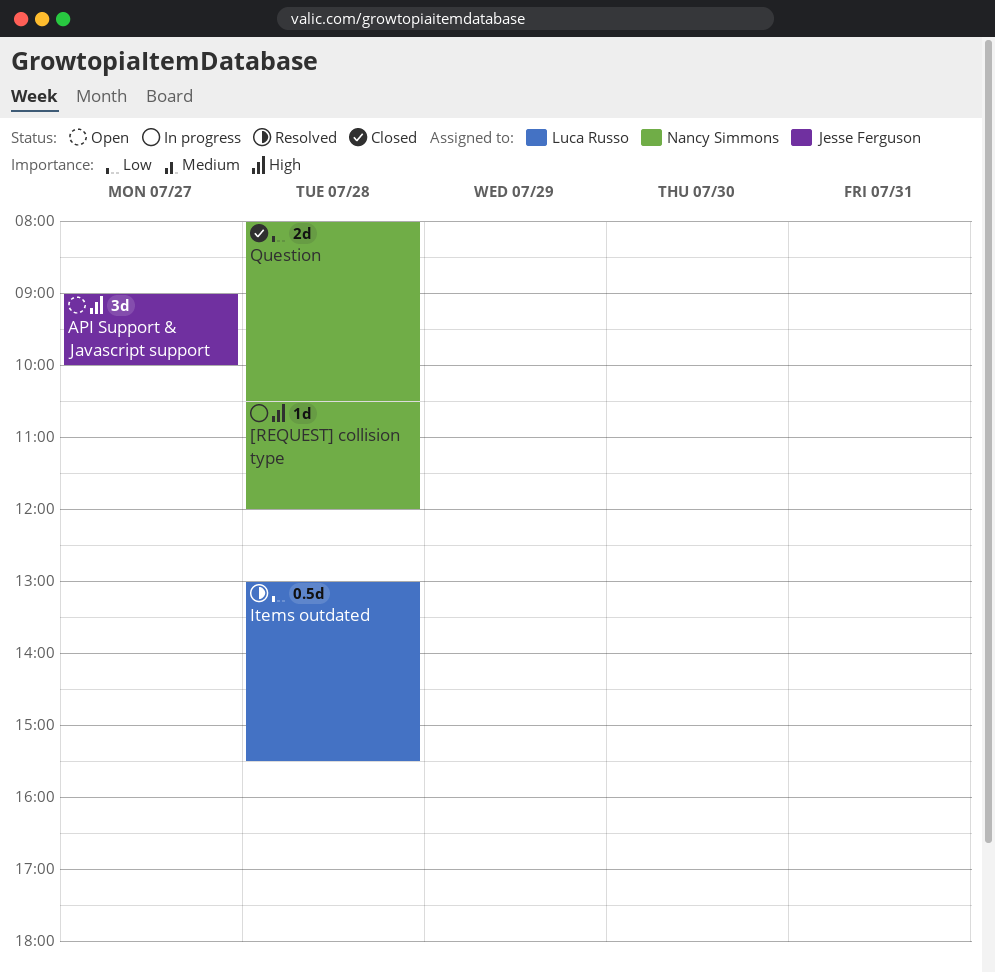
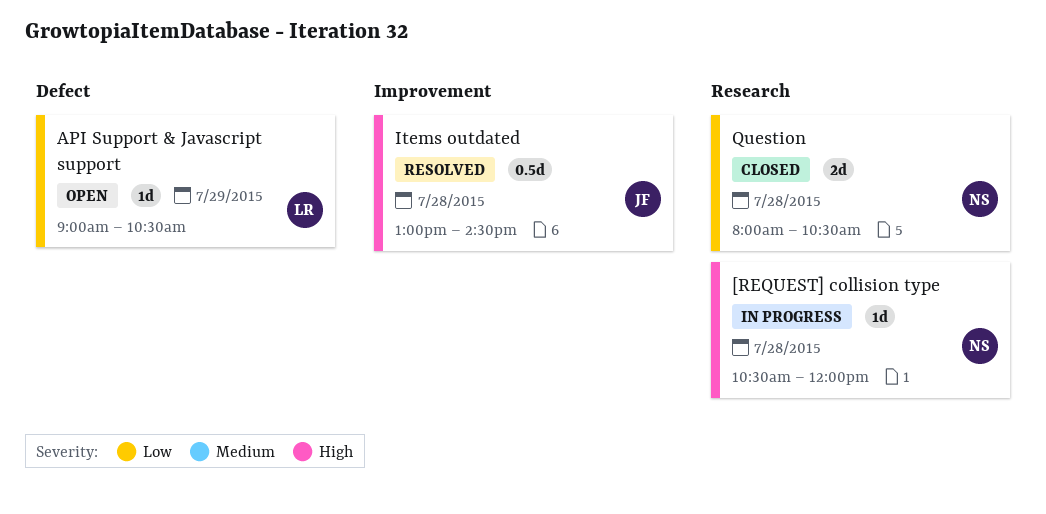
API Support & Javascript support, owner: Jesse Ferguson -> Luca Russo
API Support & Javascript support, priority: High -> Low
API Support & Javascript support, estimate: 3d -> 1d
API Support & Javascript support, day: Jul 27 -> Jul 29
API Support & Javascript support, ends: 10:00 -> 10:30
Items outdated, owner: Luca Russo -> Jesse Ferguson
Items outdated, priority: Low -> High
Items outdated, ends: 15:30 -> 14:30

